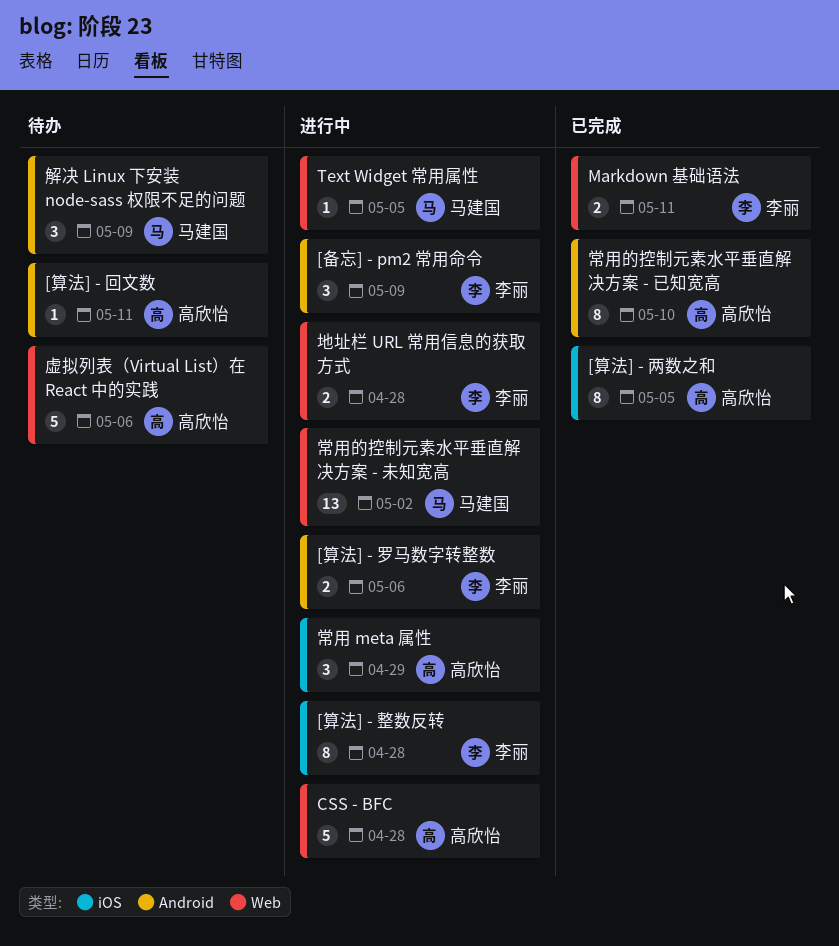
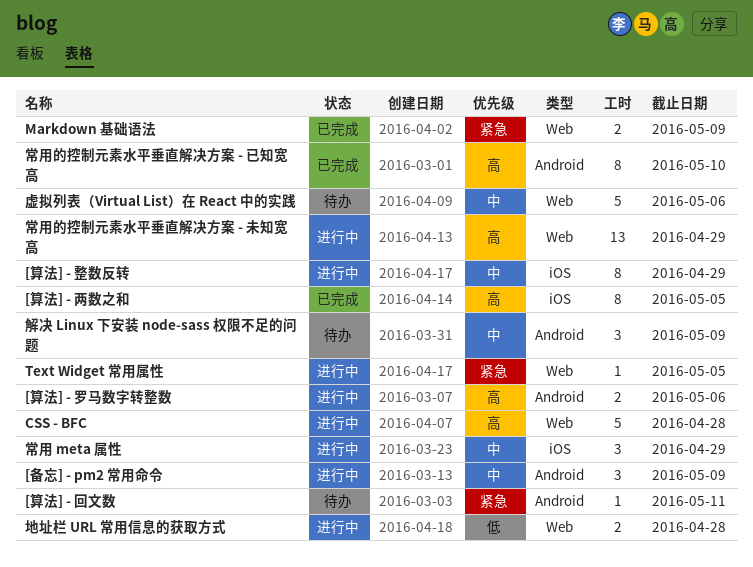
[算法] - 整数反转, due: Apr 28 -> Apr 29
Markdown 基础语法, due: May 11 -> May 9
常用的控制元素水平垂直解决方案 - 未知宽高, due: May 2 -> Apr 29

